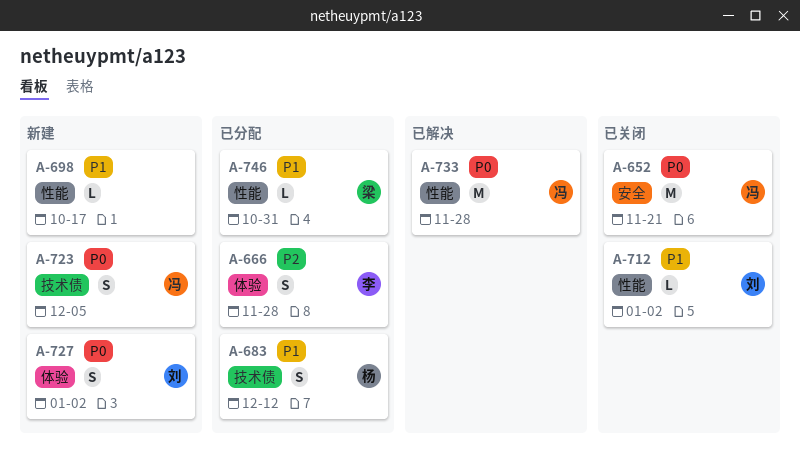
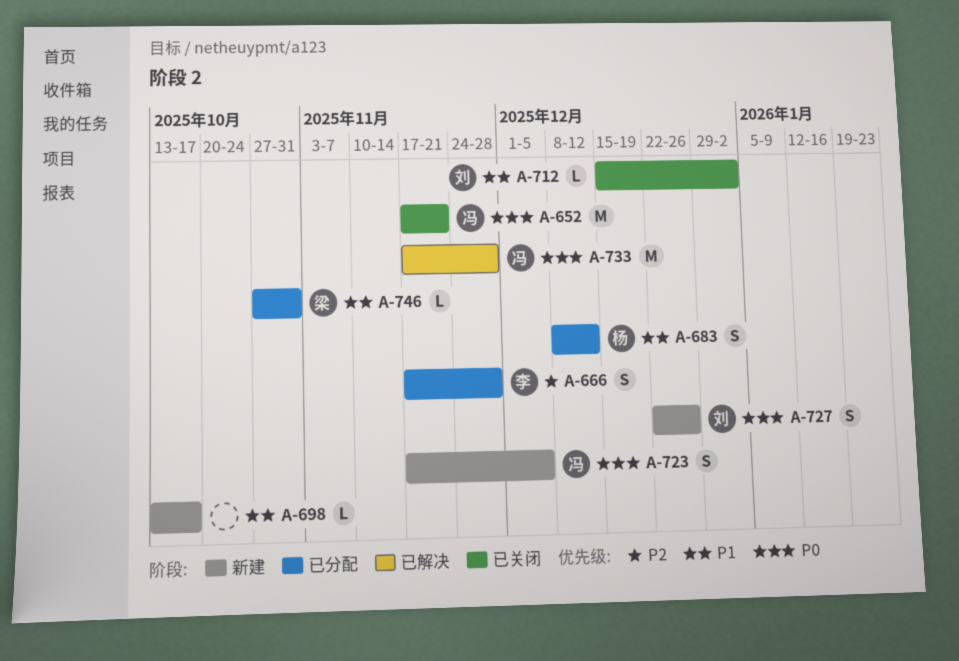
A-727, due: Jan 2 -> Dec 26

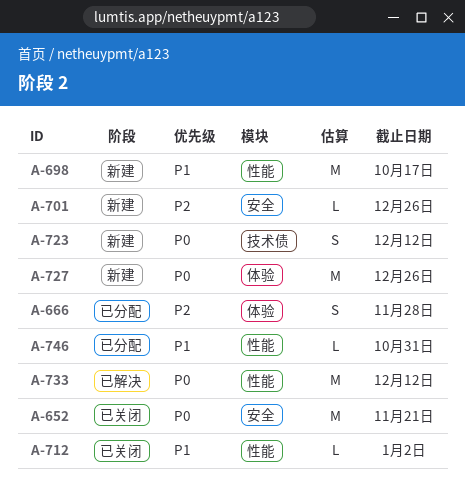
A-683: present -> none
A-698, estimate: L -> M
A-701: none -> present
A-723, due: Dec 5 -> Dec 12
A-727, estimate: S -> M
A-733, due: Nov 28 -> Dec 12

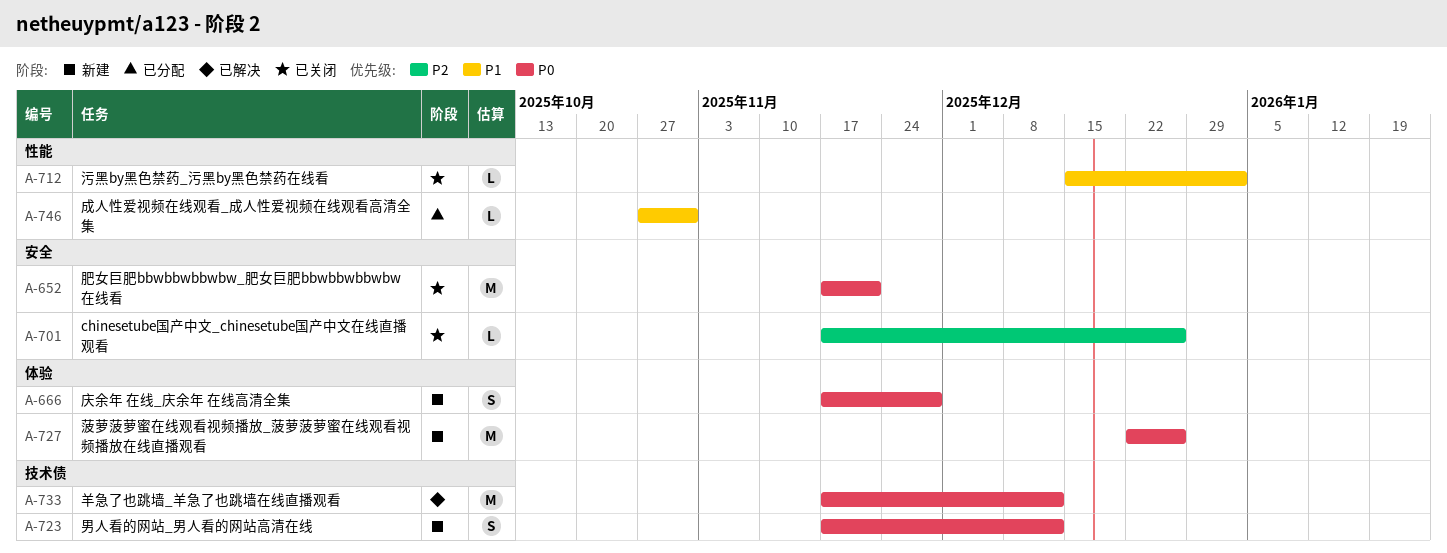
A-666, status: 已分配 -> 新建
A-666, priority: P2 -> P0
A-698: present -> none
A-701, status: 新建 -> 已关闭
A-733, label: 性能 -> 技术债

